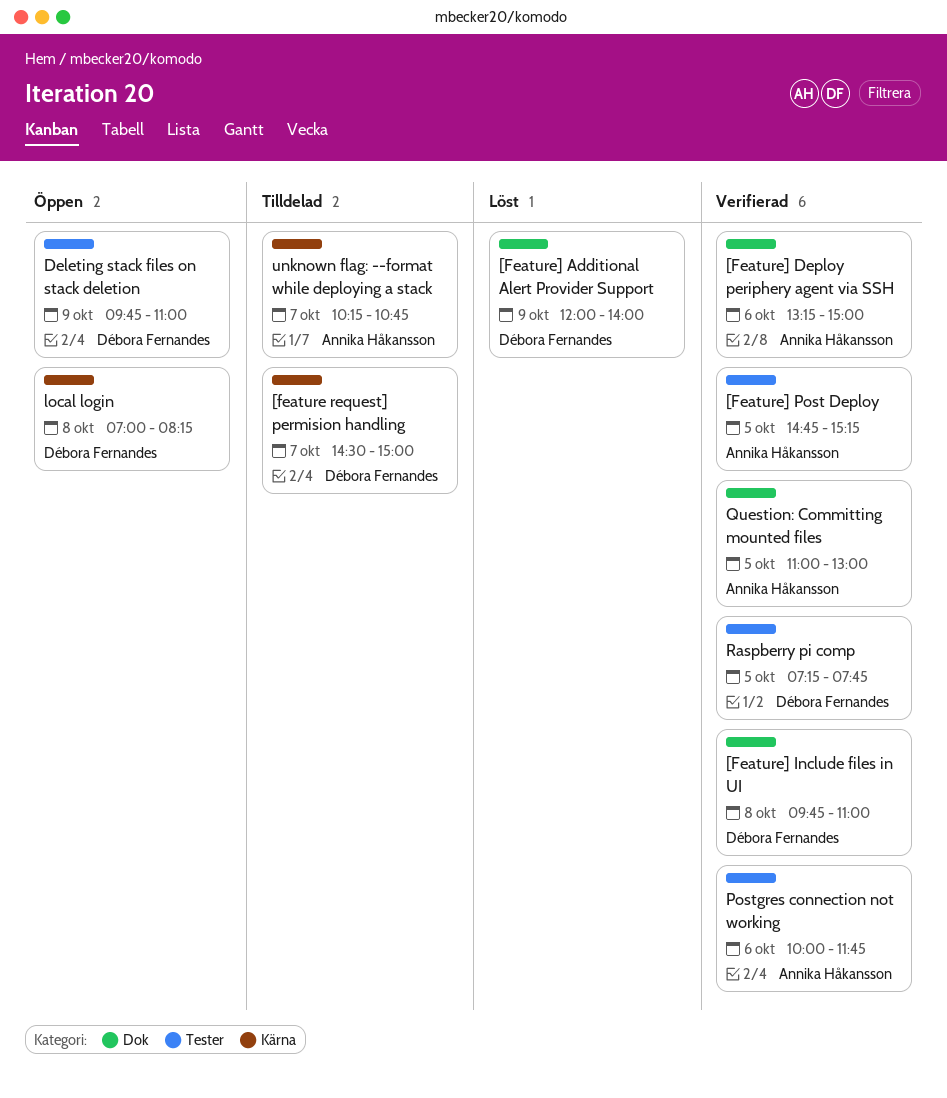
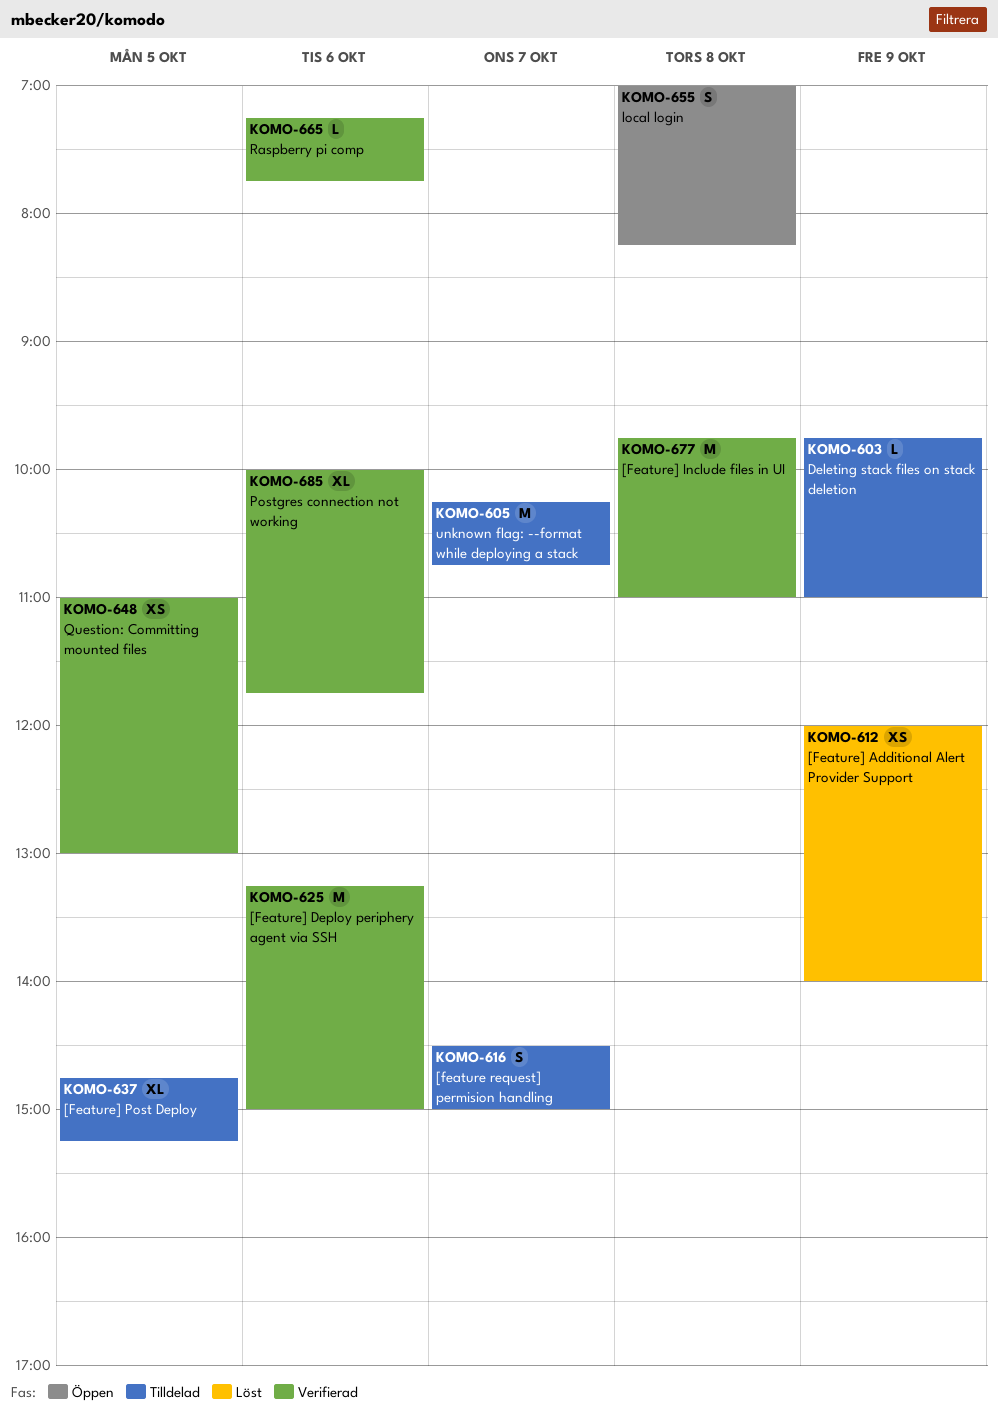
[Feature] Post Deploy, status: Verifierad -> Tilldelad
Deleting stack files on stack deletion, status: Öppen -> Tilldelad
Raspberry pi comp, day: Oct 5 -> Oct 6

